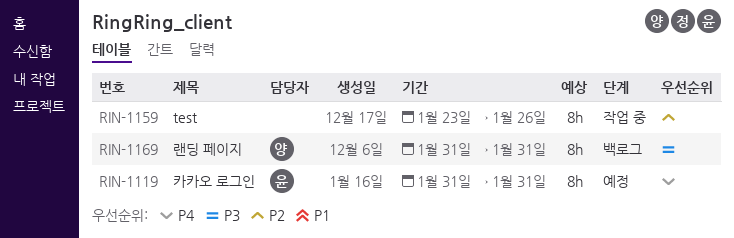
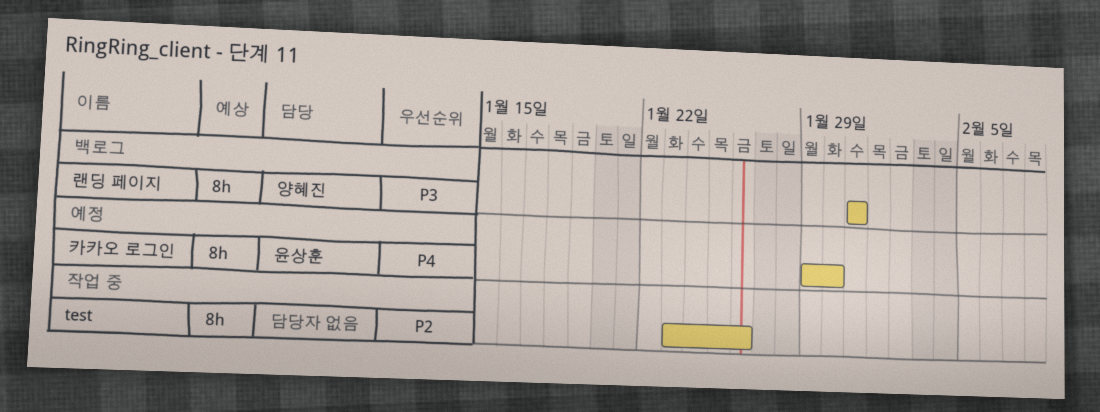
카카오 로그인, start: Jan 31 -> Jan 29
카카오 로그인, due: Jan 31 -> Jan 30

